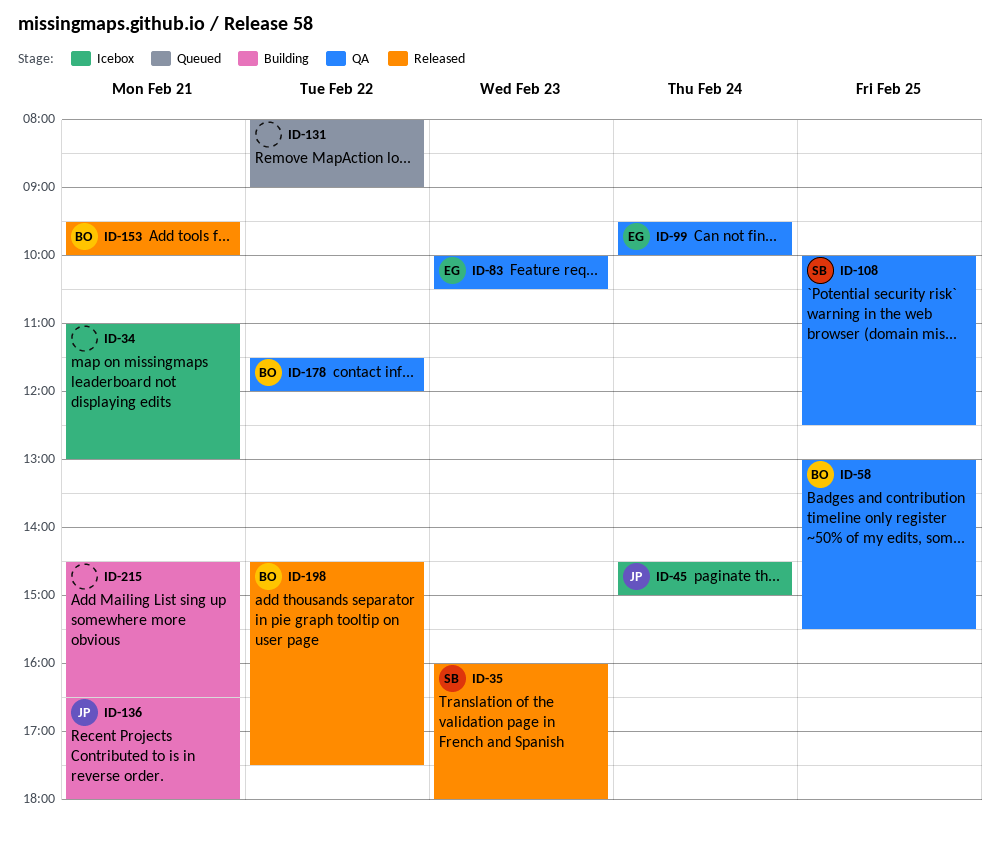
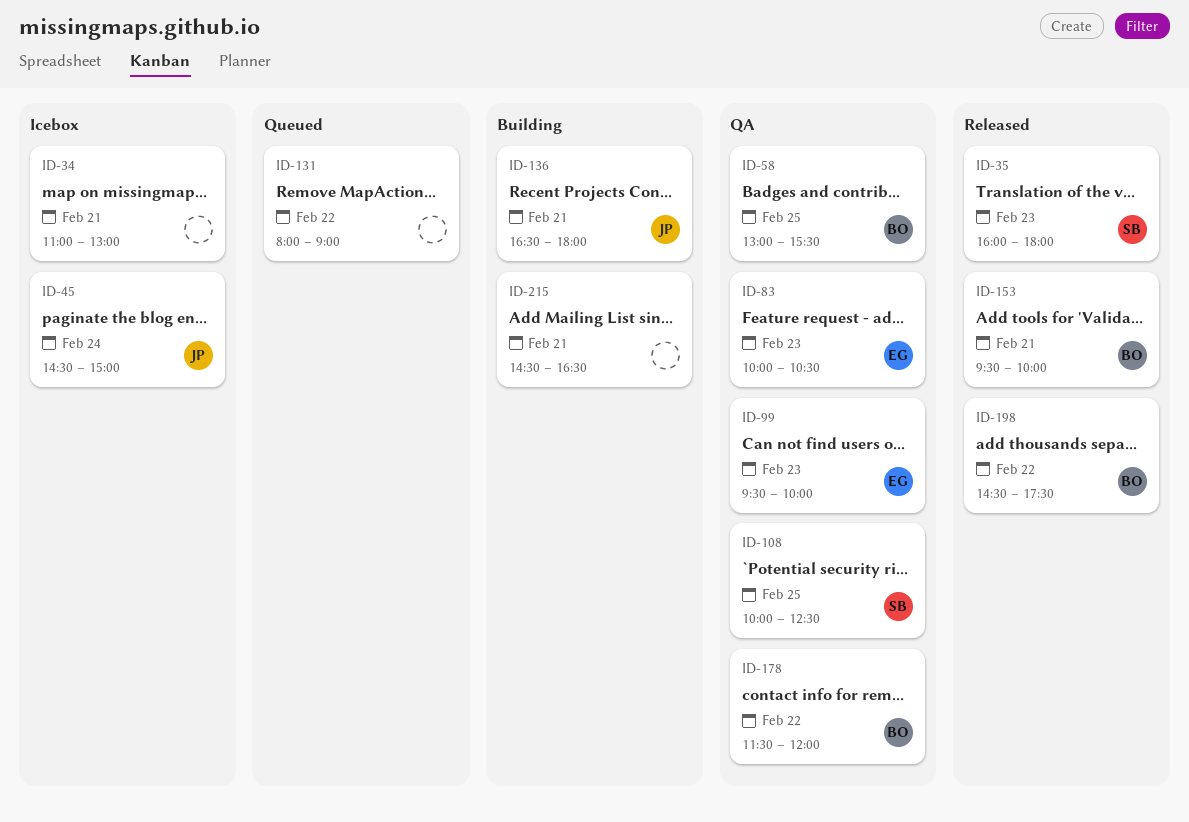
ID-99, day: Feb 24 -> Feb 23

